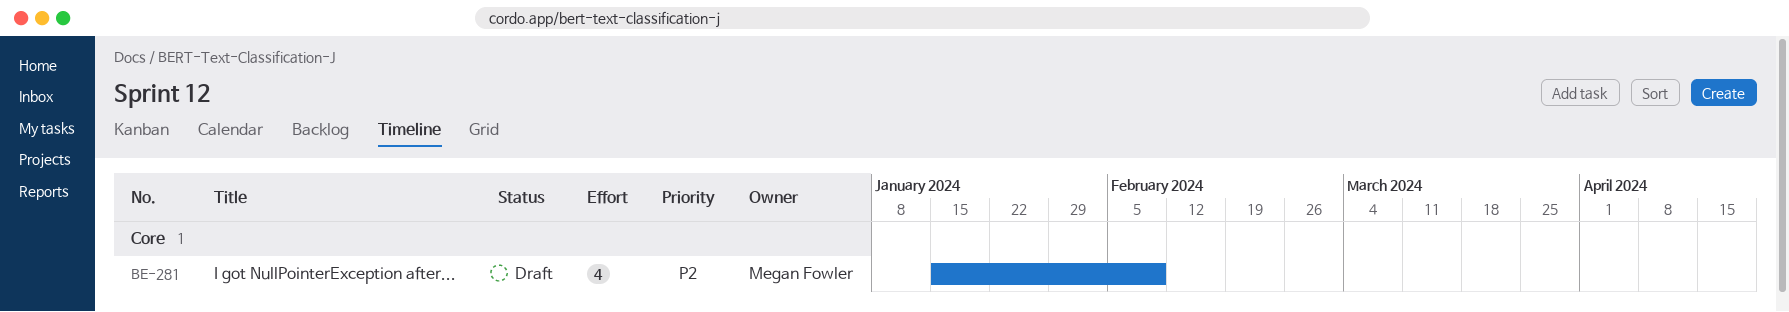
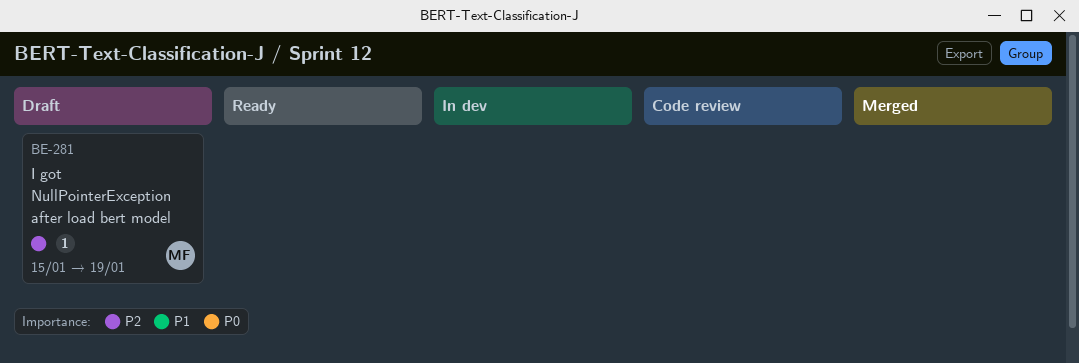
BE-281, estimate: 4 -> 1
BE-281, due: Feb 9 -> Jan 19

